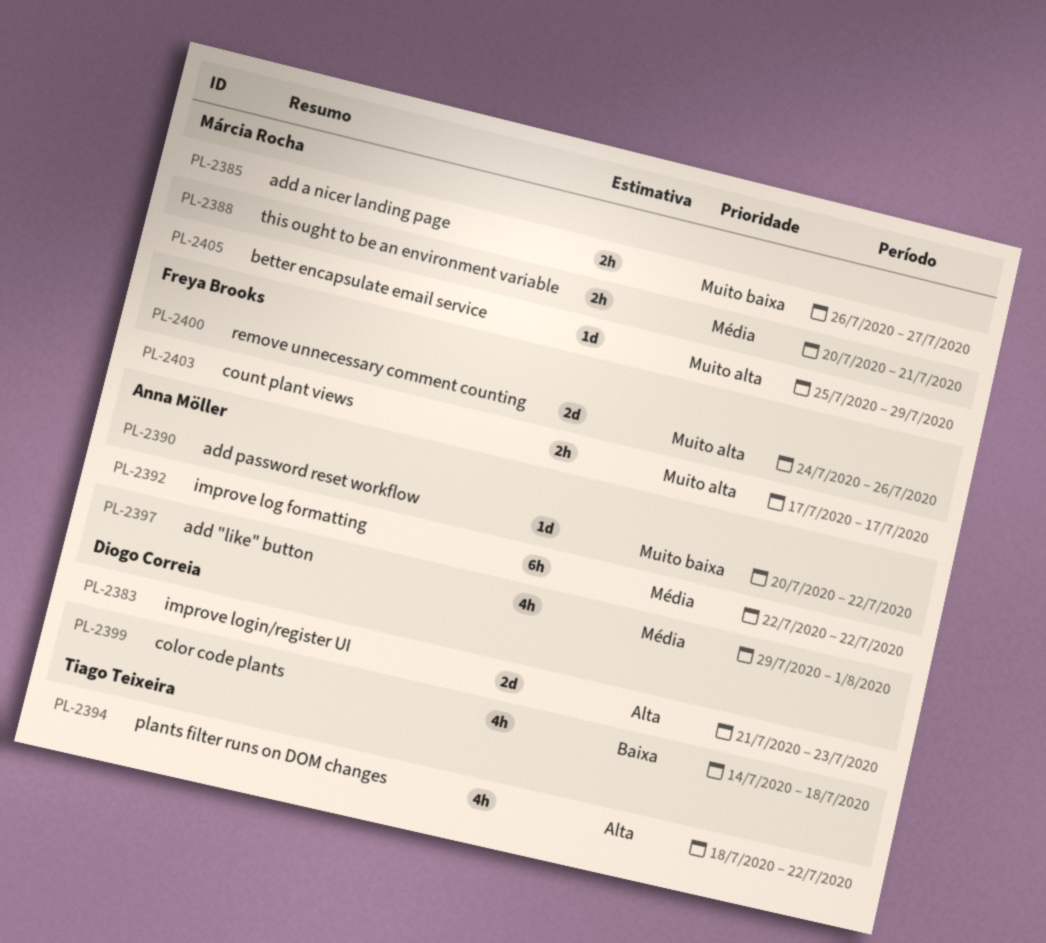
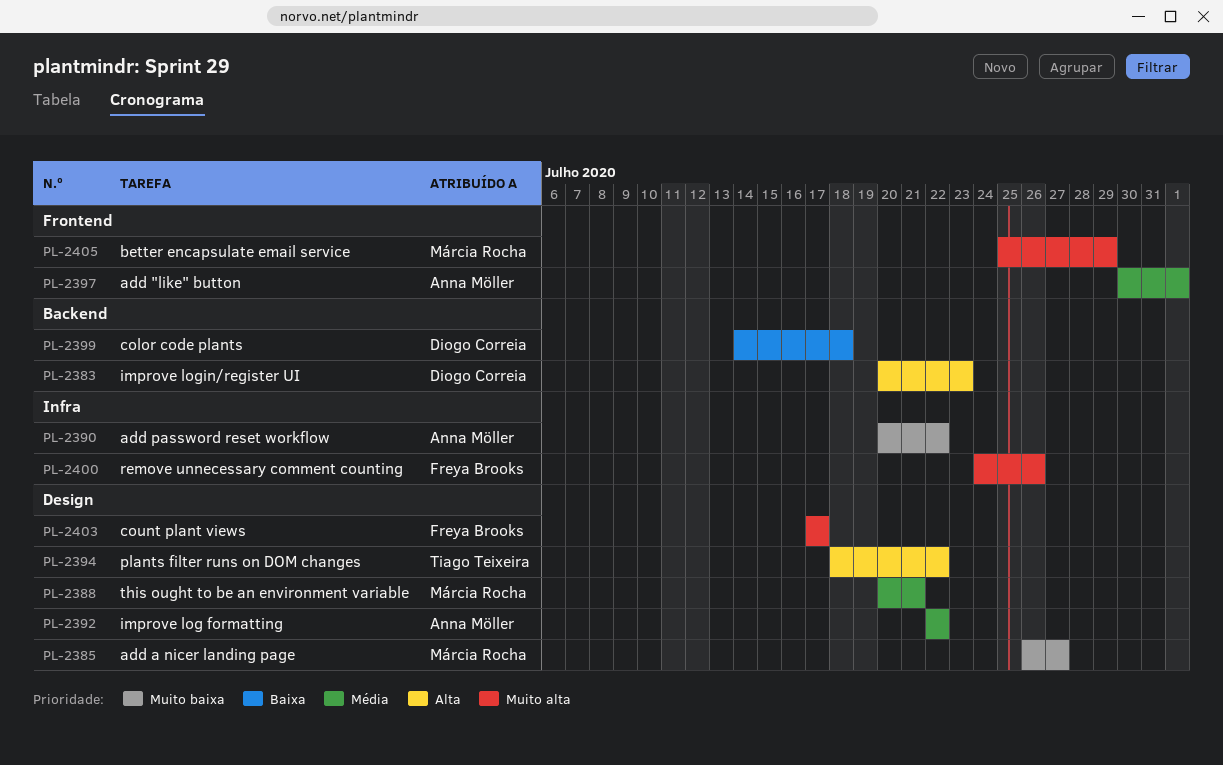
PL-2383, start: Jul 21 -> Jul 20
PL-2397, start: Jul 29 -> Jul 30

